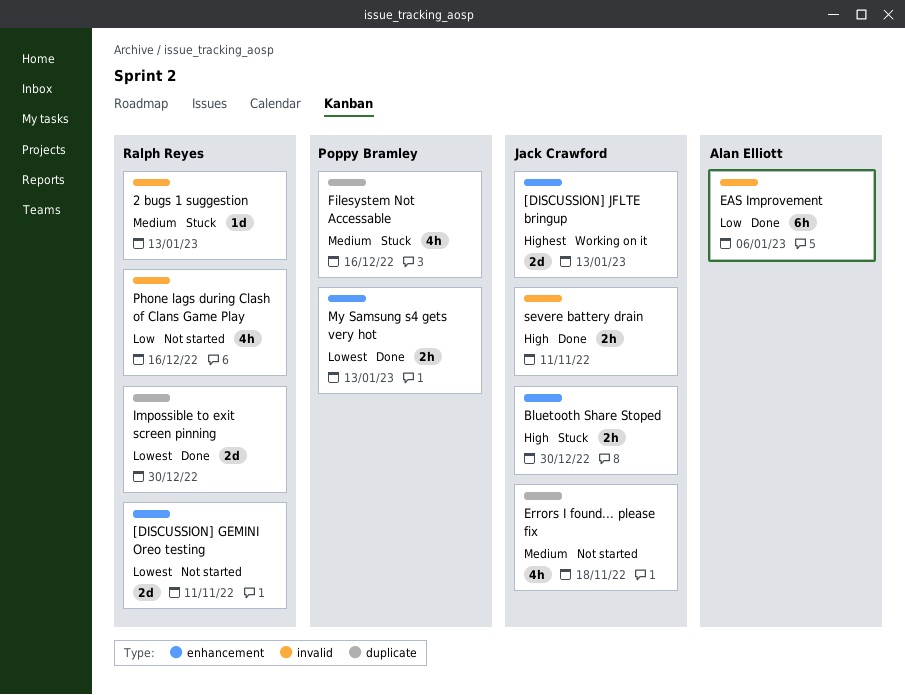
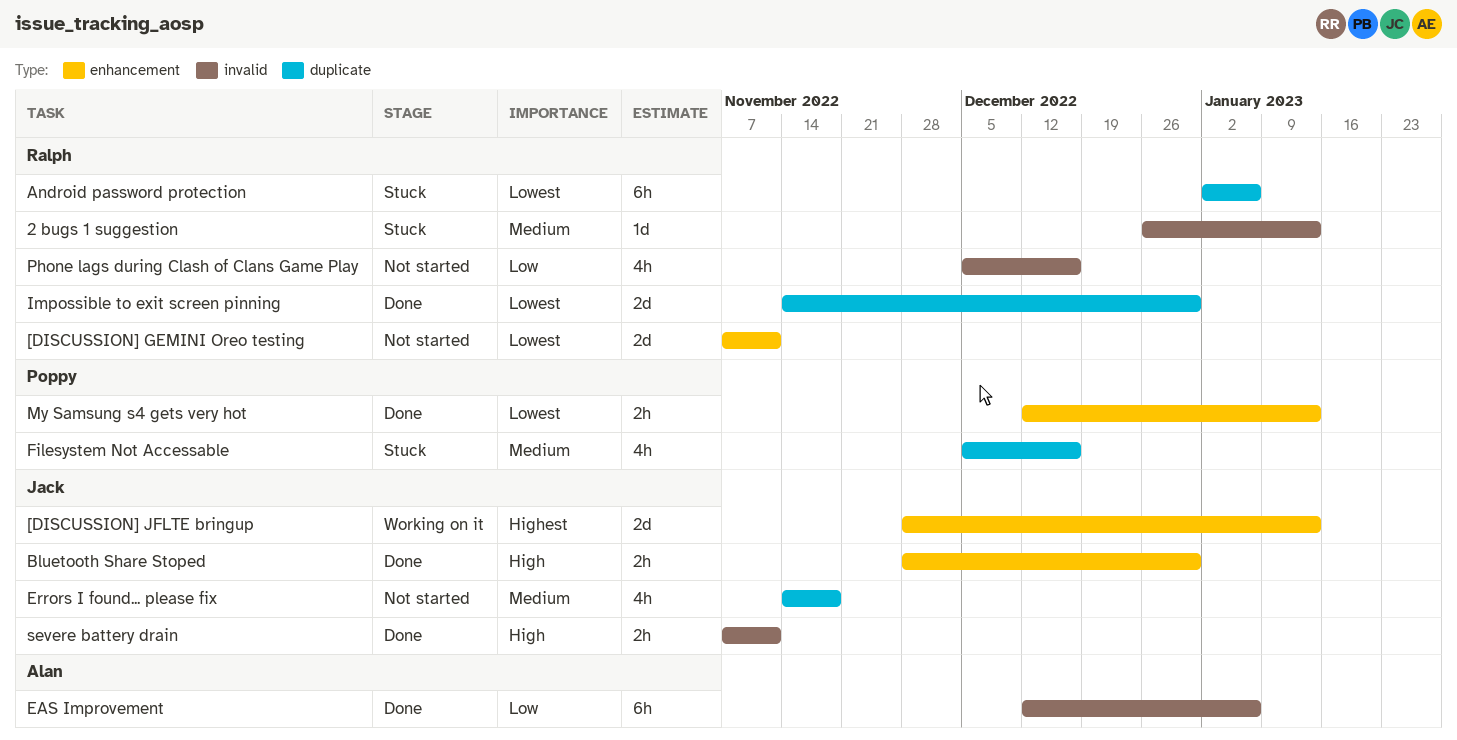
Android password protection: none -> present
Bluetooth Share Stoped, status: Stuck -> Done

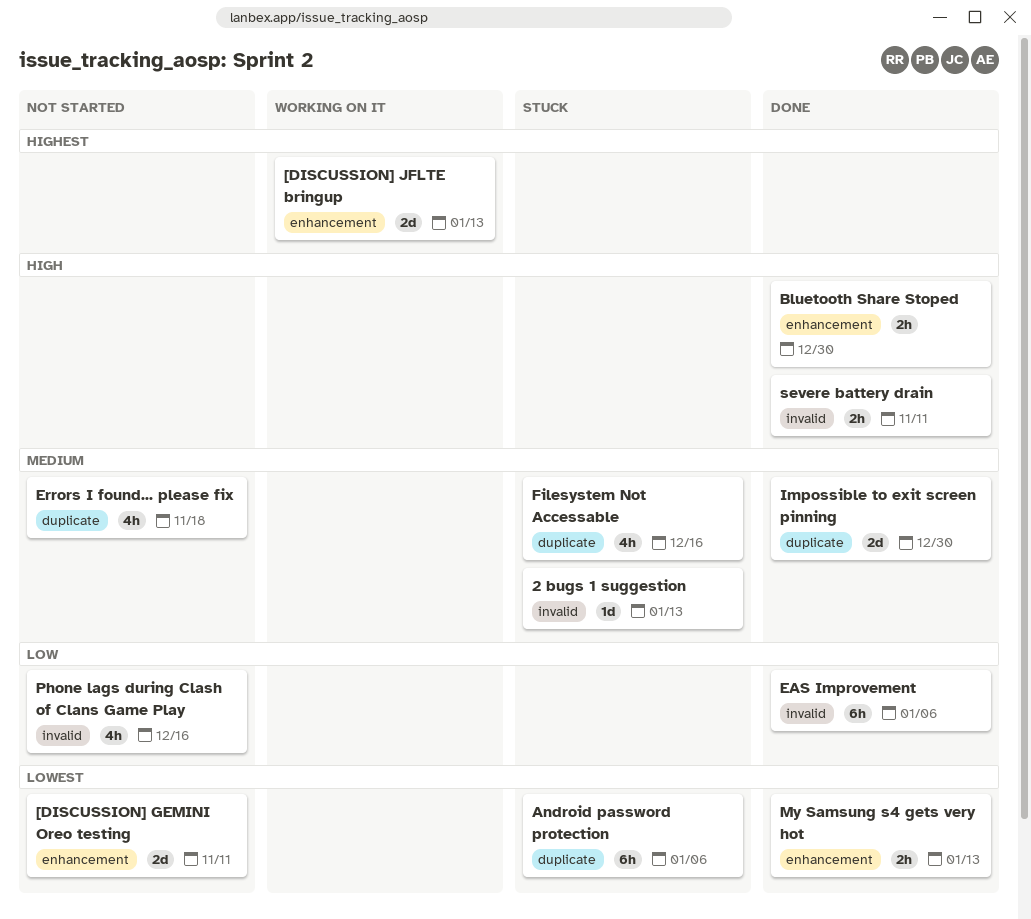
Impossible to exit screen pinning, priority: Lowest -> Medium

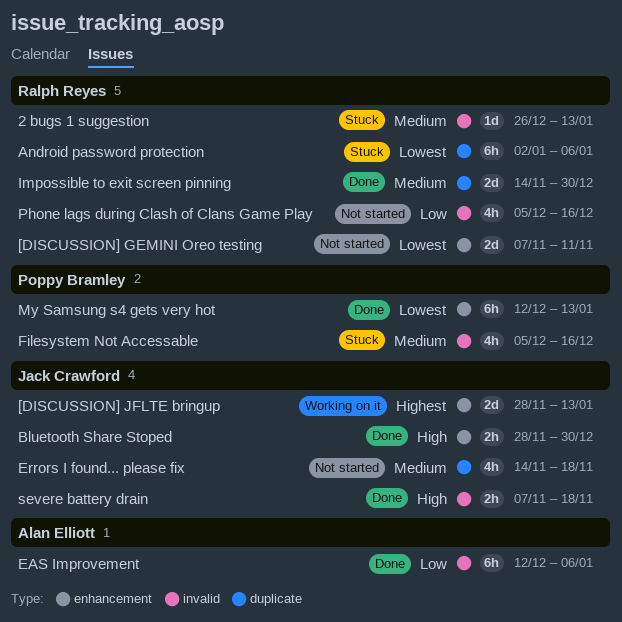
Filesystem Not Accessable, label: duplicate -> invalid
My Samsung s4 gets very hot, estimate: 2h -> 6h
severe battery drain, due: Nov 11 -> Nov 18

